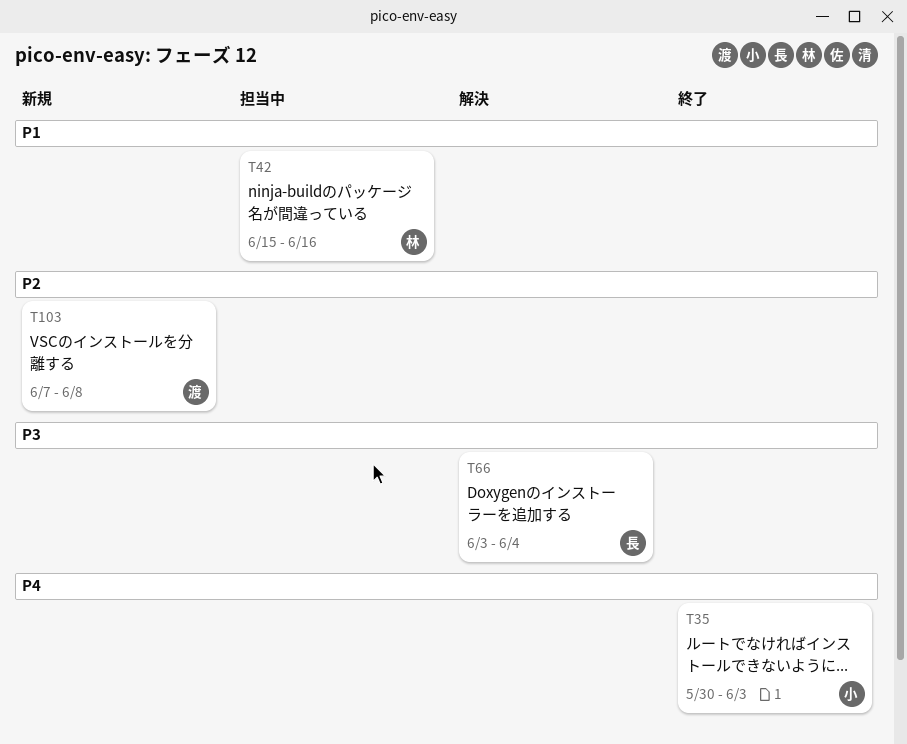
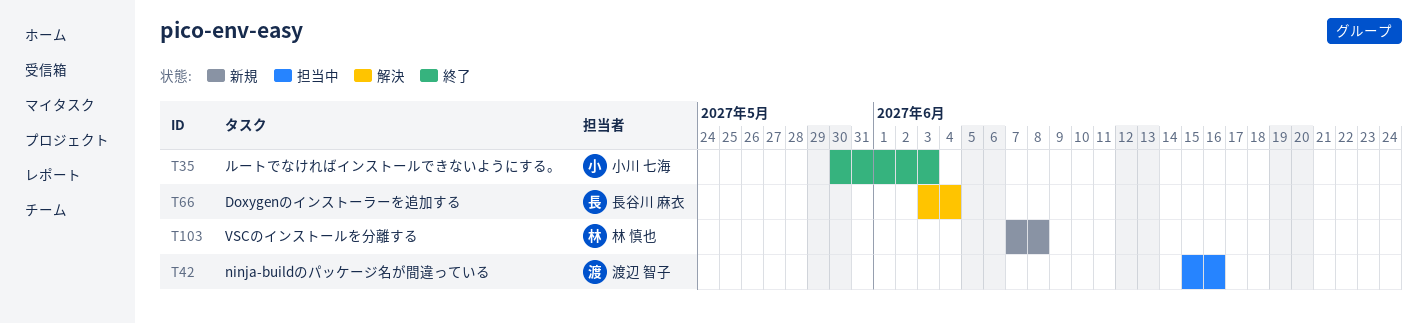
T42, owner: 林 慎也 -> 渡辺 智子
T103, owner: 渡辺 智子 -> 林 慎也

